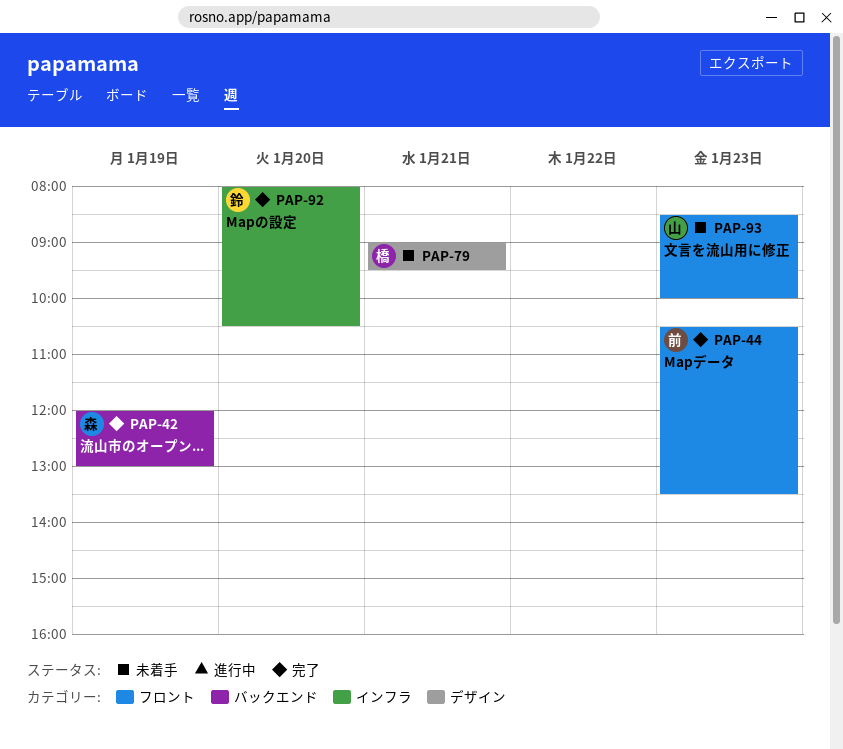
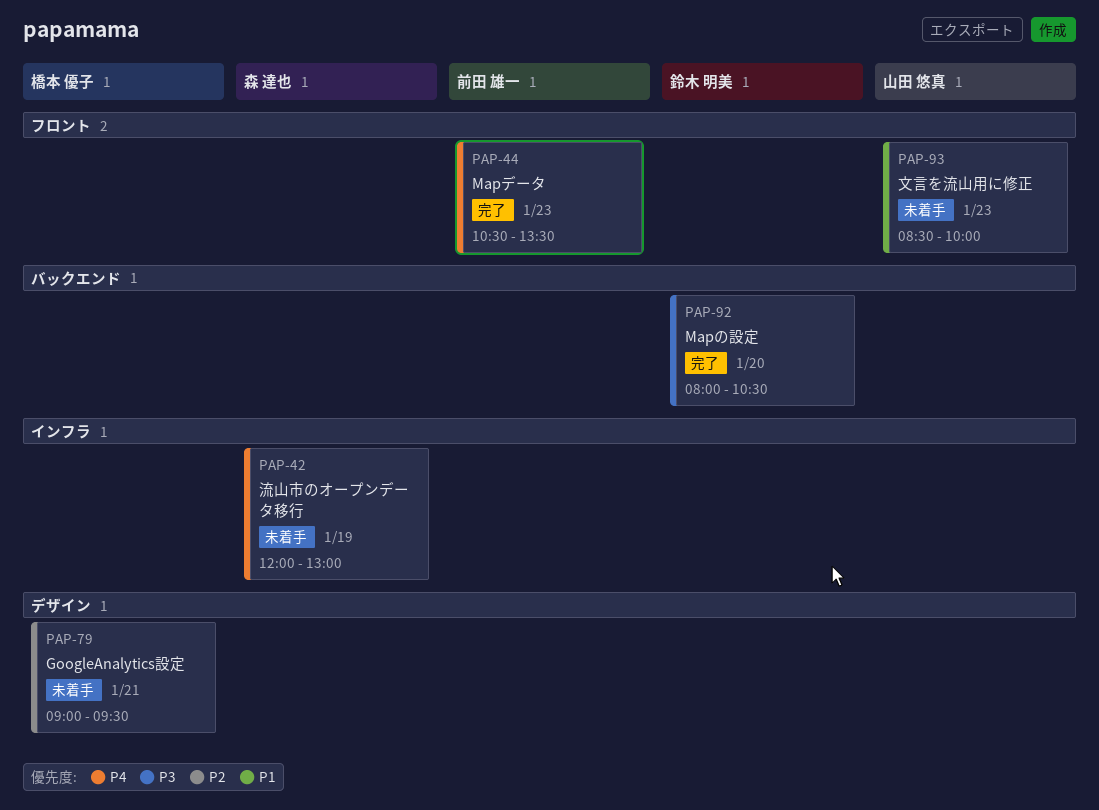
PAP-42, status: 完了 -> 未着手
PAP-42, label: バックエンド -> インフラ
PAP-92, label: インフラ -> バックエンド

